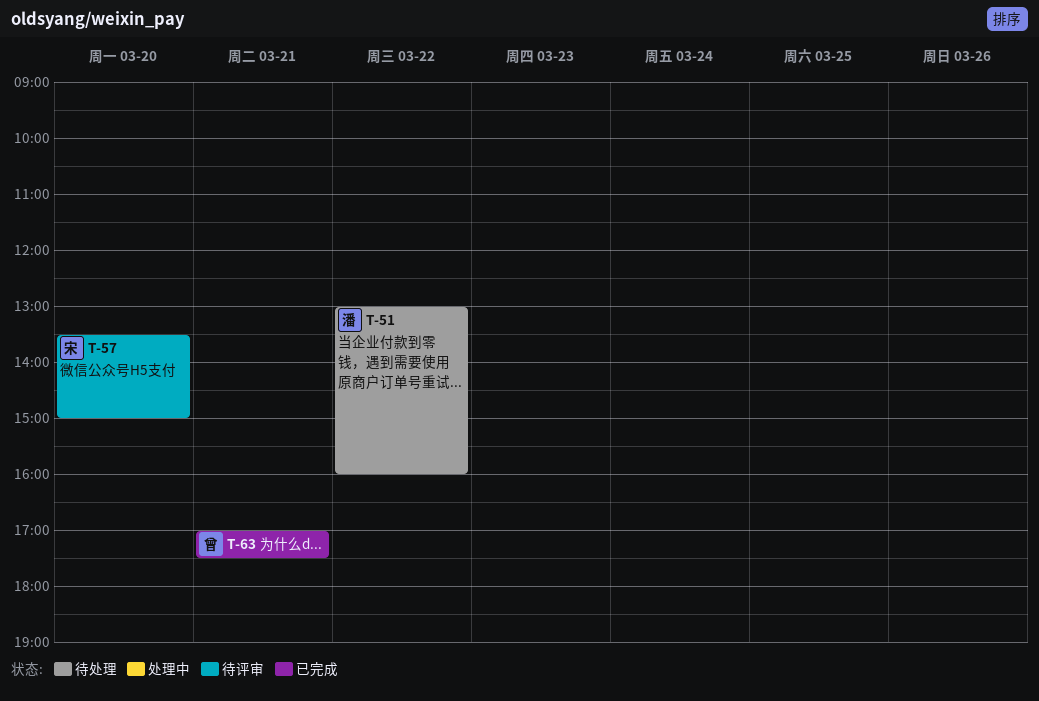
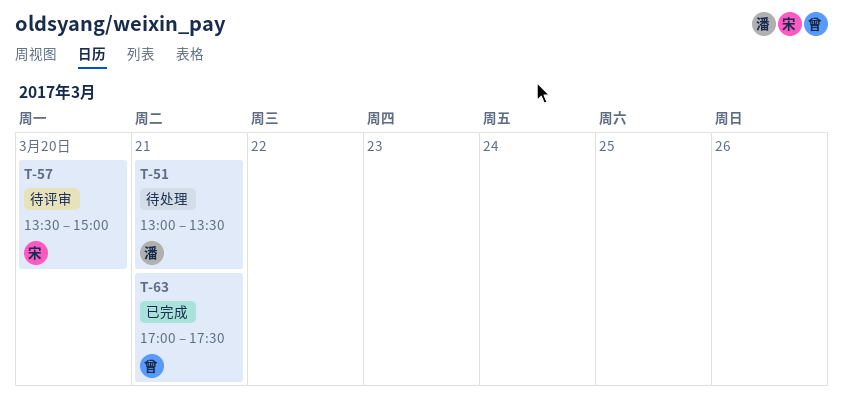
T-51, day: Mar 22 -> Mar 21
T-51, ends: 16:00 -> 13:30

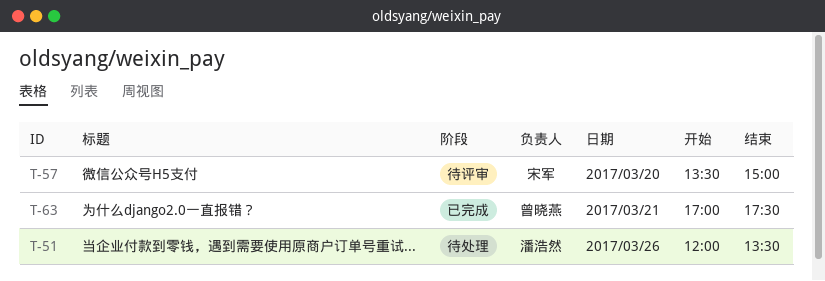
T-51, day: Mar 21 -> Mar 26
T-51, begins: 13:00 -> 12:00

